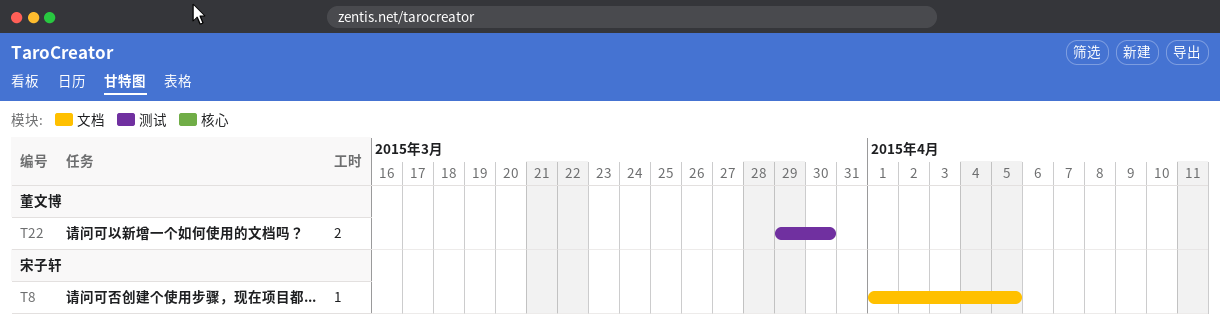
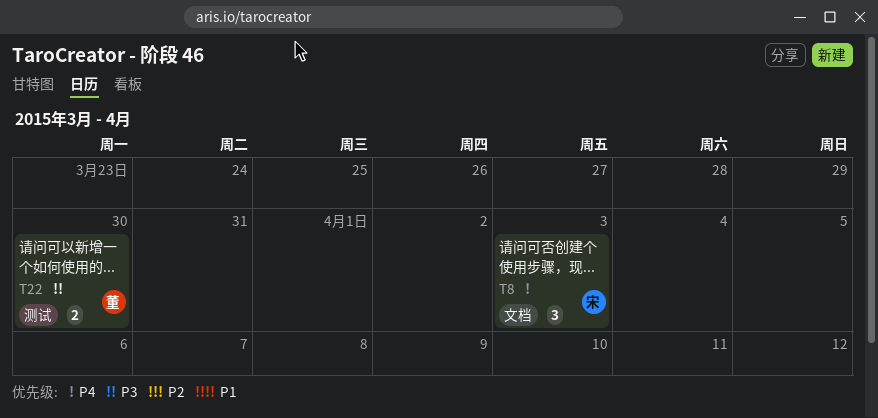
T8, estimate: 1 -> 3
T8, due: Apr 5 -> Apr 3

